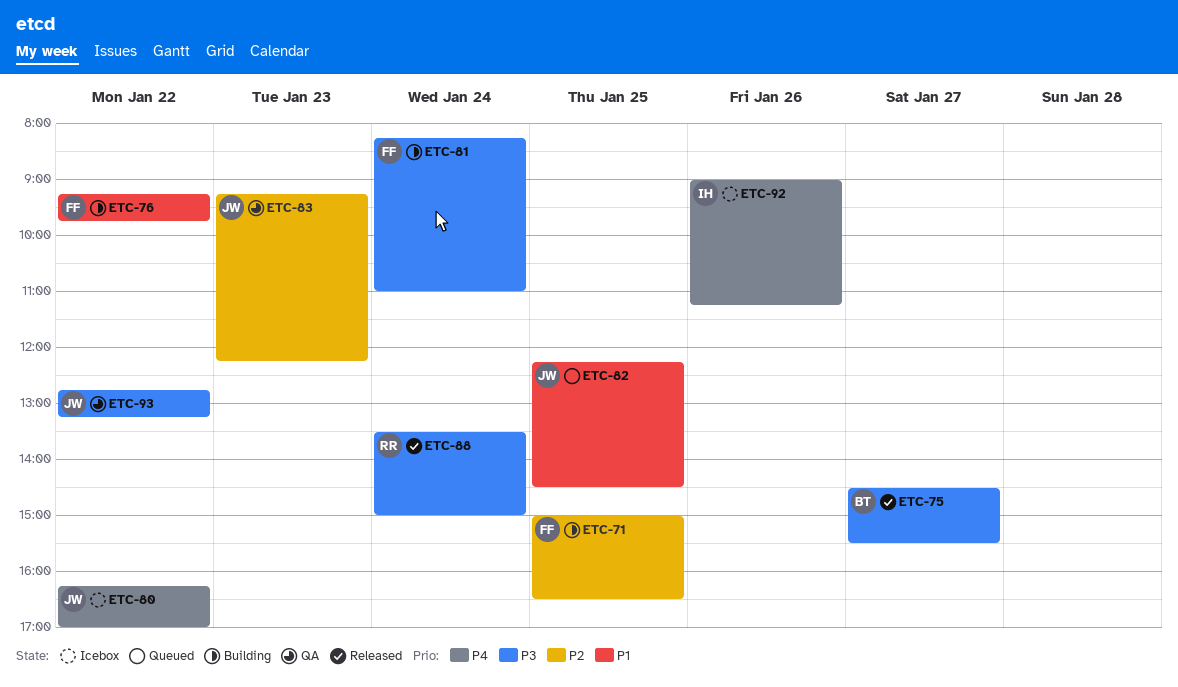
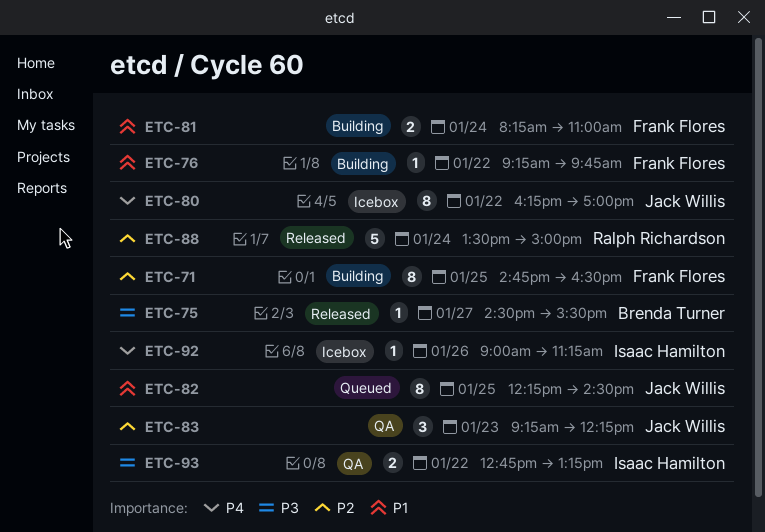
ETC-71, begins: 15:00 -> 14:45
ETC-81, priority: P3 -> P1
ETC-88, priority: P3 -> P2
ETC-93, owner: Jack Willis -> Isaac Hamilton

